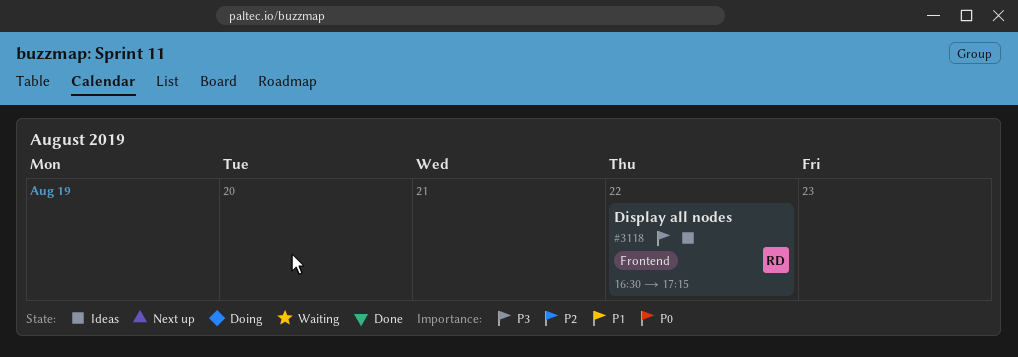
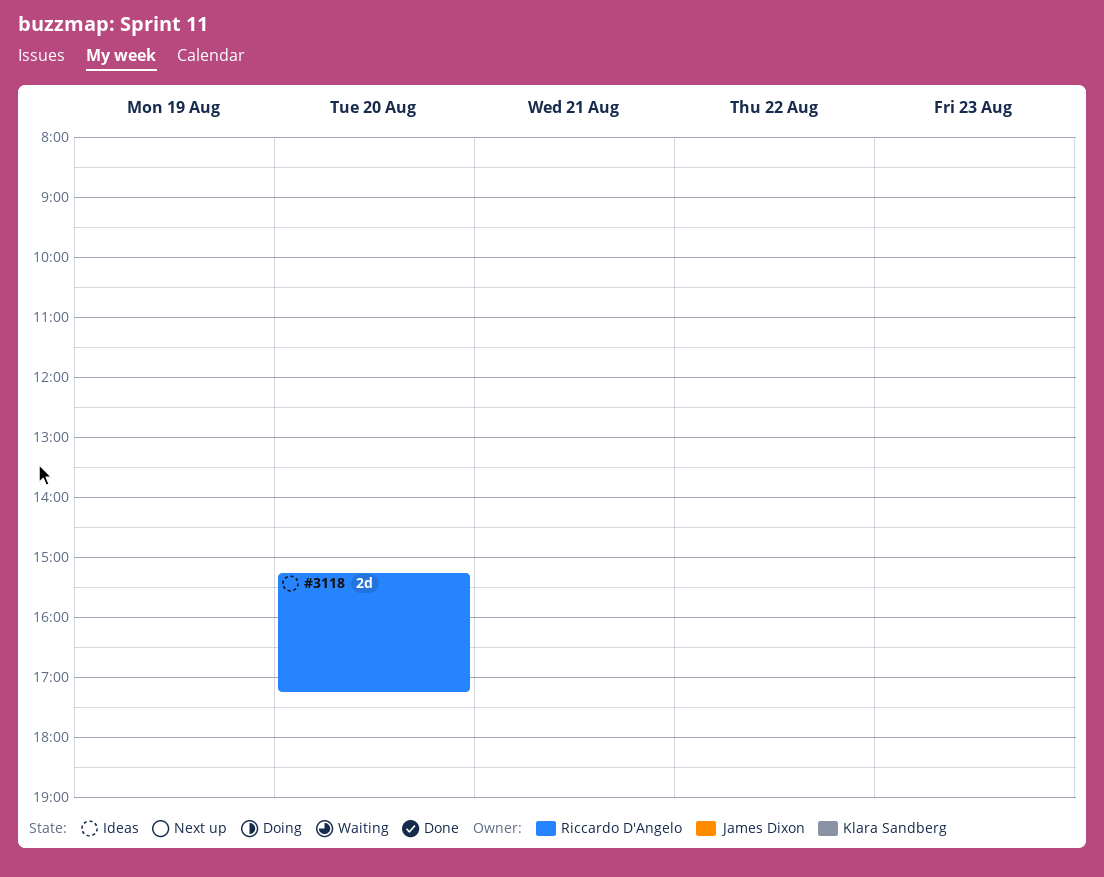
#3118, day: Aug 22 -> Aug 20
#3118, begins: 16:30 -> 15:15

